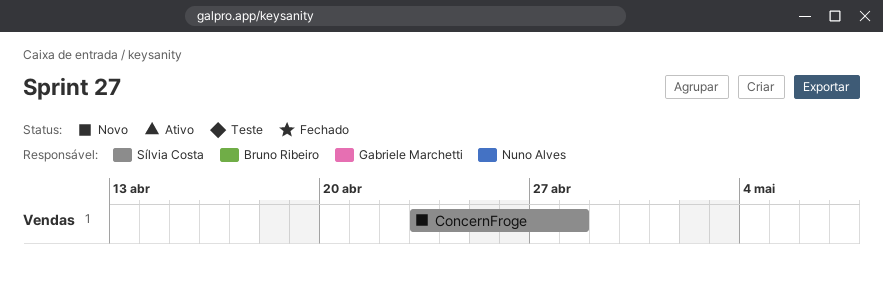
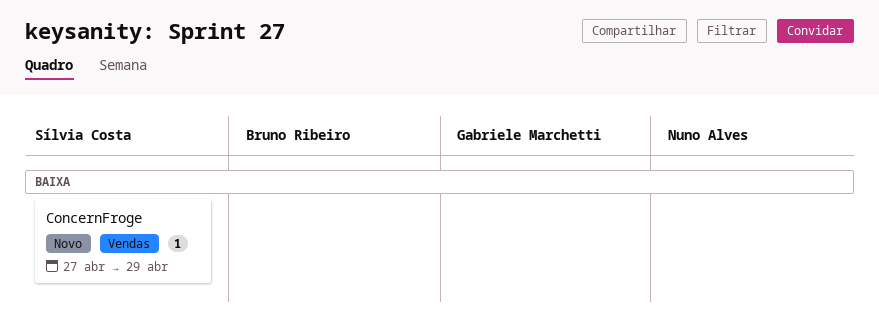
ConcernFroge, start: Apr 23 -> Apr 27
ConcernFroge, due: Apr 28 -> Apr 29

